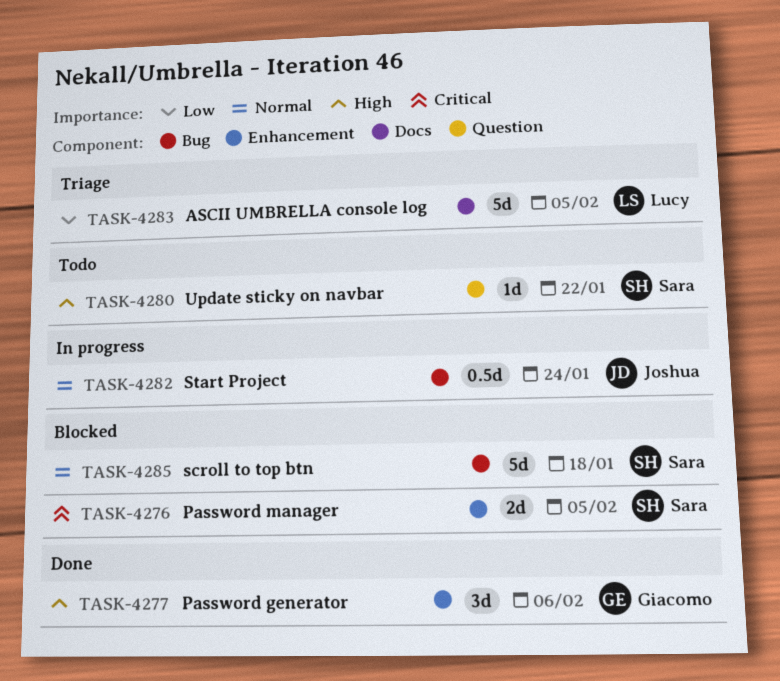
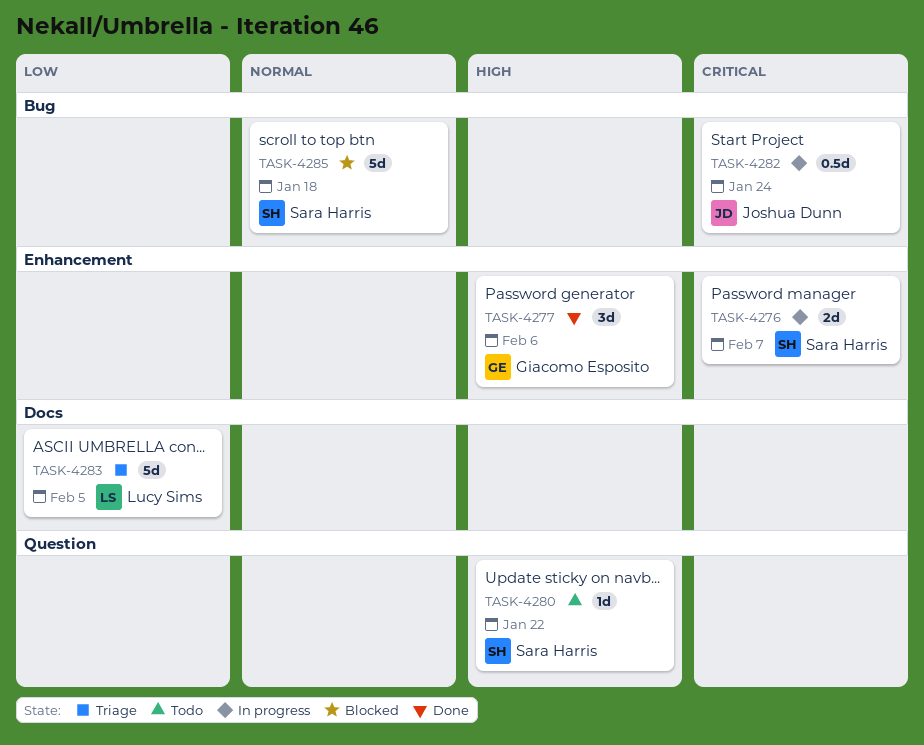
TASK-4276, status: Blocked -> In progress
TASK-4276, due: Feb 5 -> Feb 7
TASK-4282, priority: Normal -> Critical

